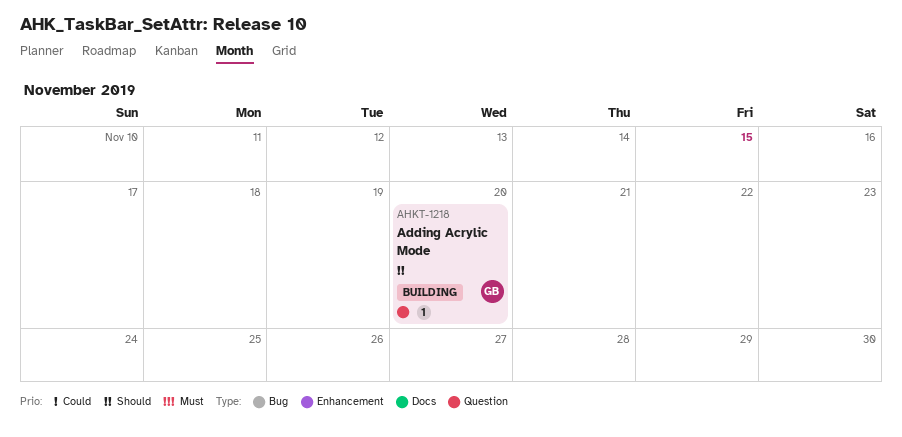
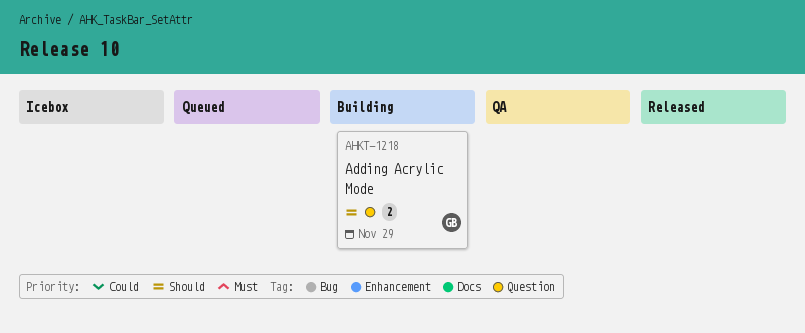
AHKT-1218, estimate: 1 -> 2
AHKT-1218, due: Nov 20 -> Nov 29

